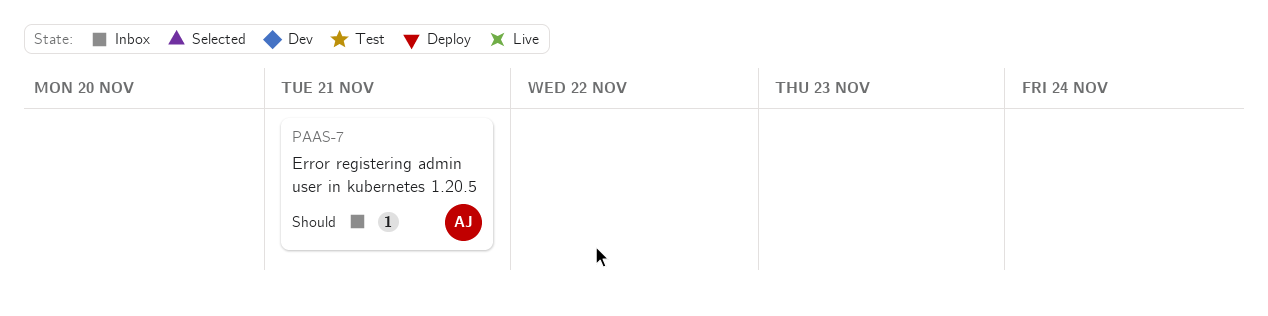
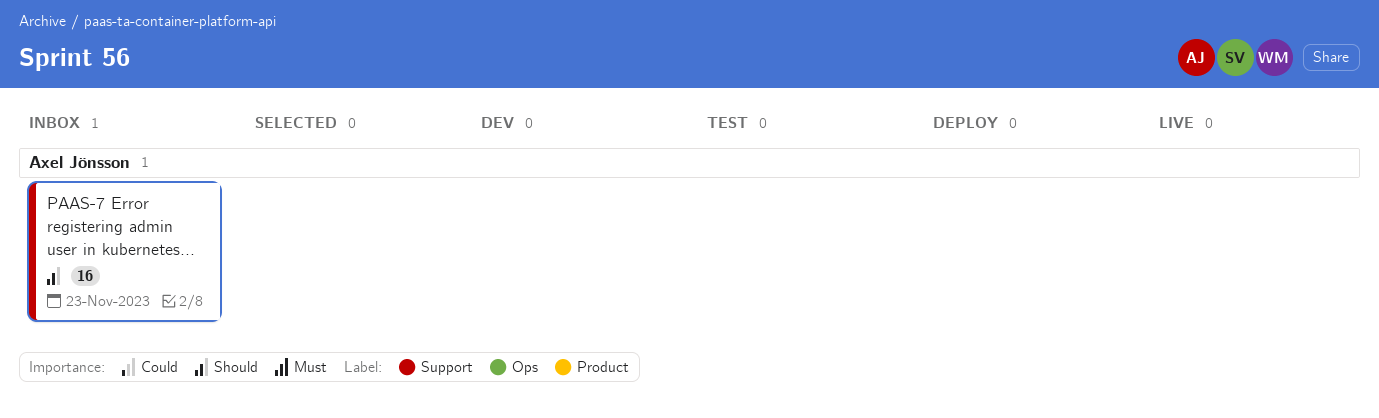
PAAS-7, estimate: 1 -> 16
PAAS-7, due: Nov 21 -> Nov 23

